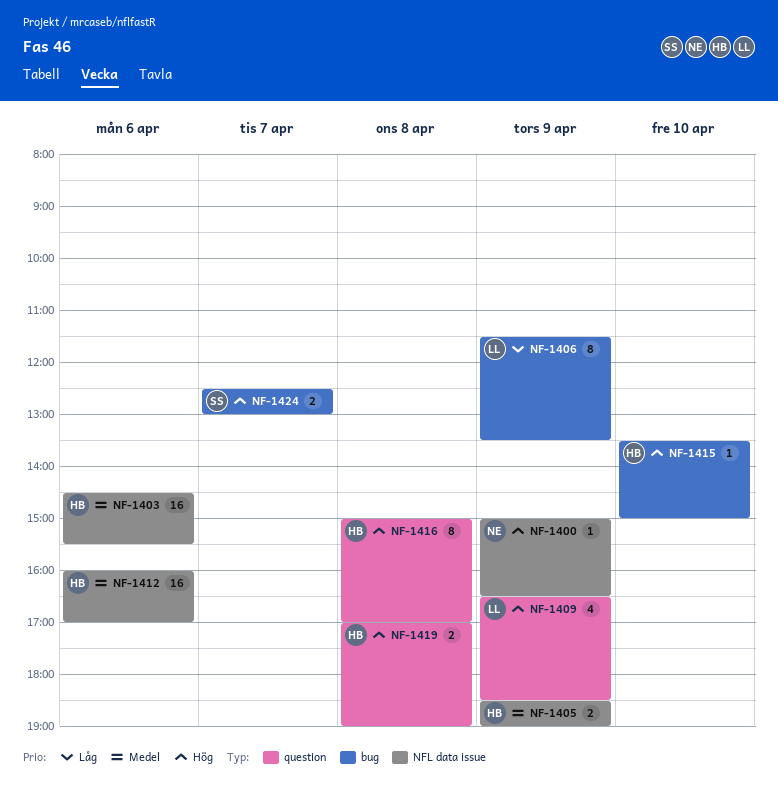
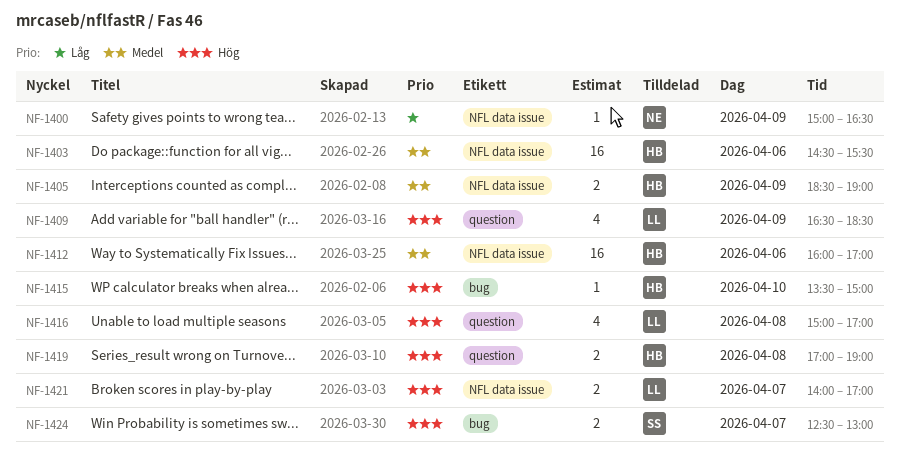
NF-1400, priority: Hög -> Låg
NF-1406: present -> none
NF-1416, owner: HB -> LL
NF-1416, estimate: 8 -> 4
NF-1421: none -> present

